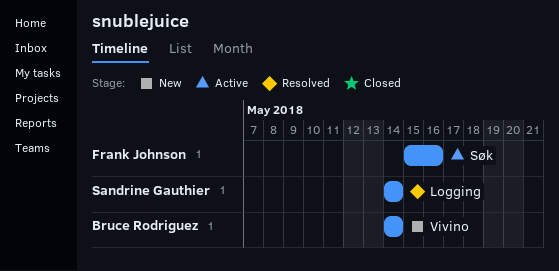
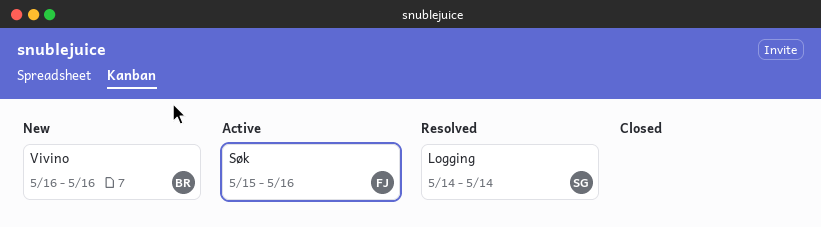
Vivino, start: May 14 -> May 16
Vivino, due: May 14 -> May 16

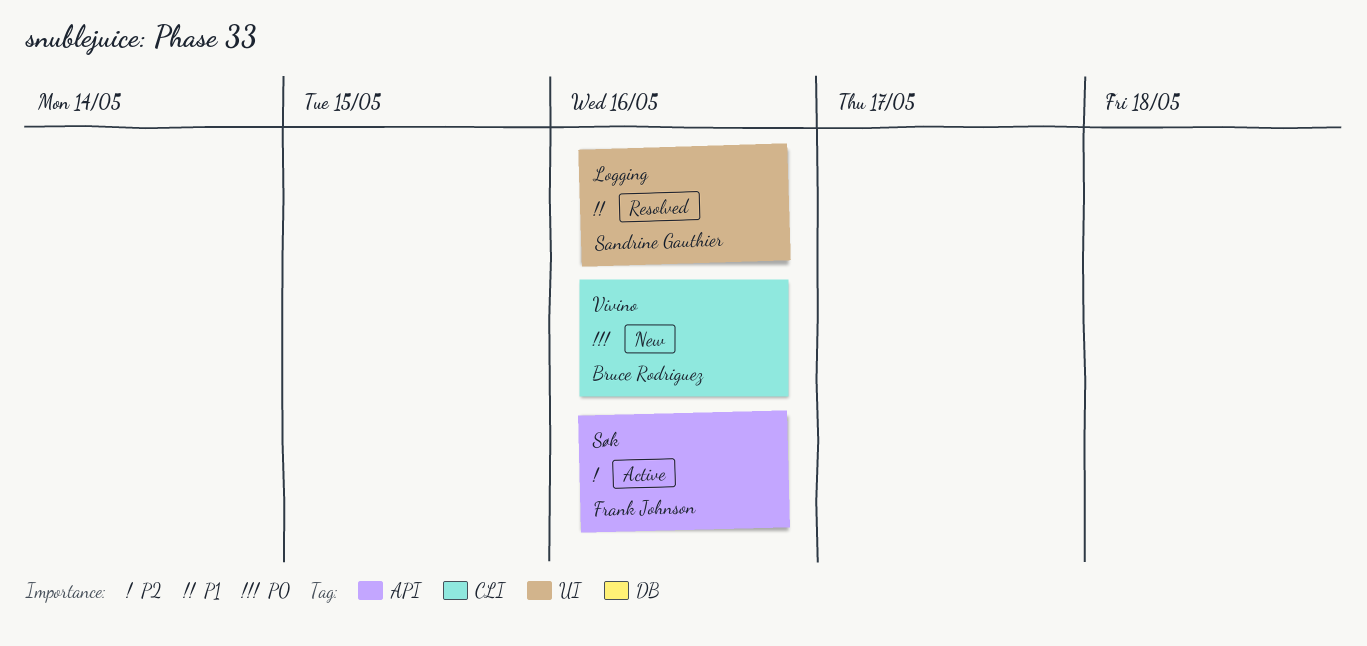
Logging, due: May 14 -> May 16

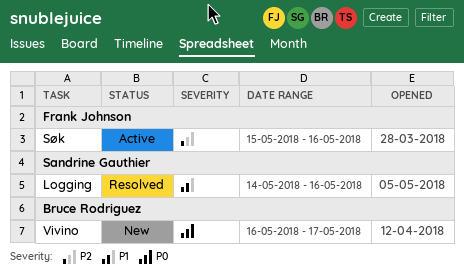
Vivino, due: May 16 -> May 17

